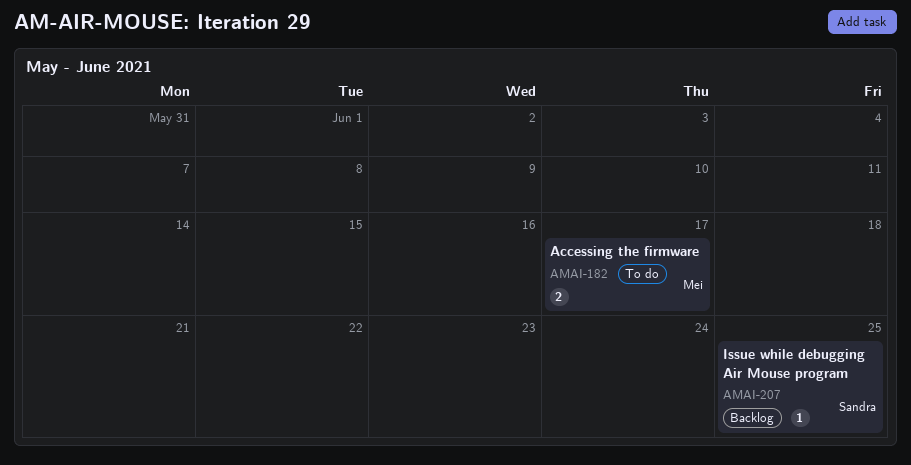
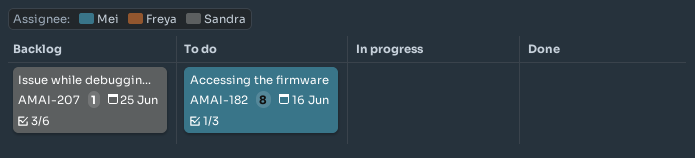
AMAI-182, estimate: 2 -> 8
AMAI-182, due: Jun 17 -> Jun 16

